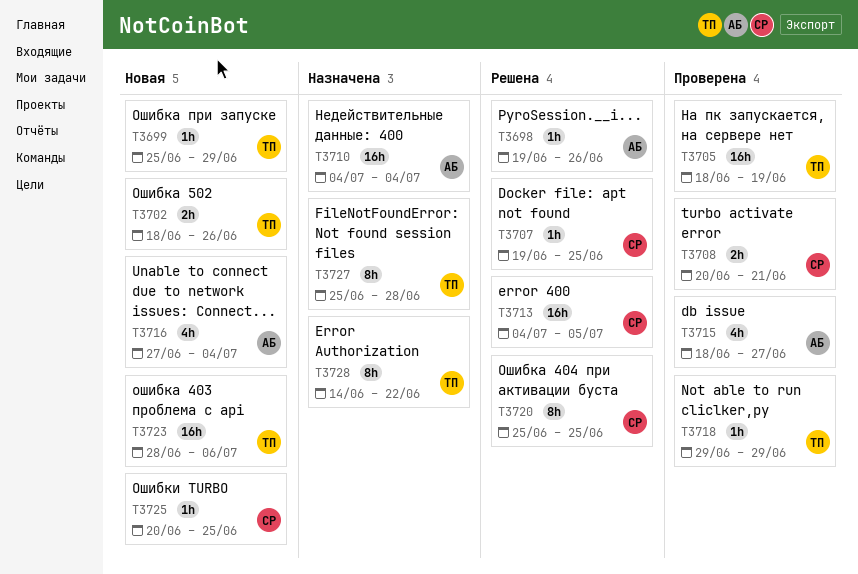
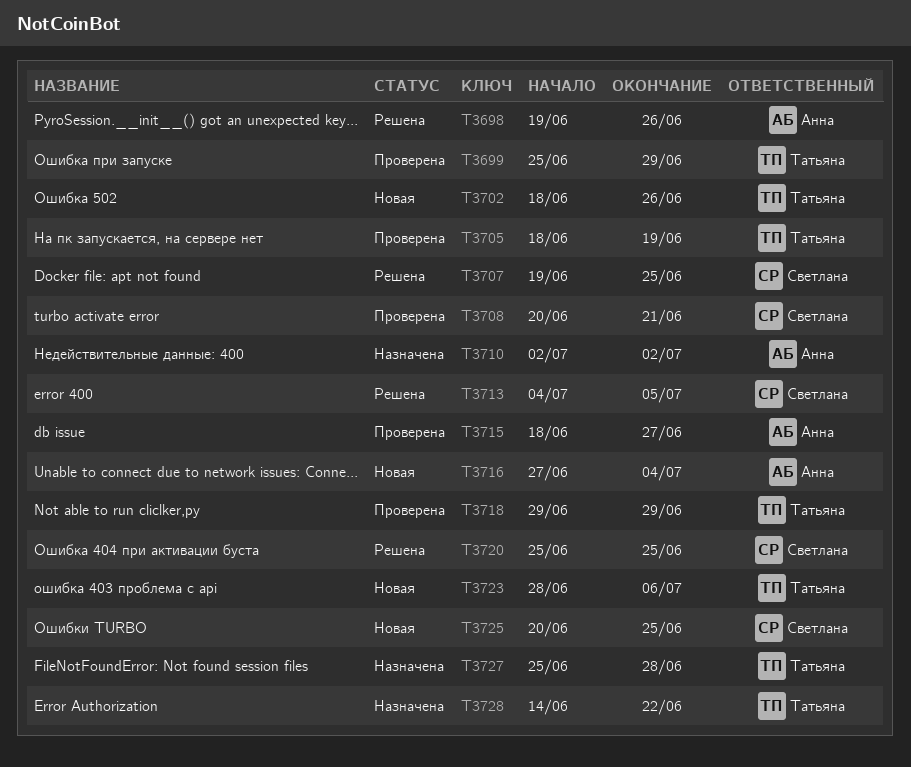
T3699, status: Новая -> Проверена
T3710, start: Jul 4 -> Jul 2
T3710, due: Jul 4 -> Jul 2

